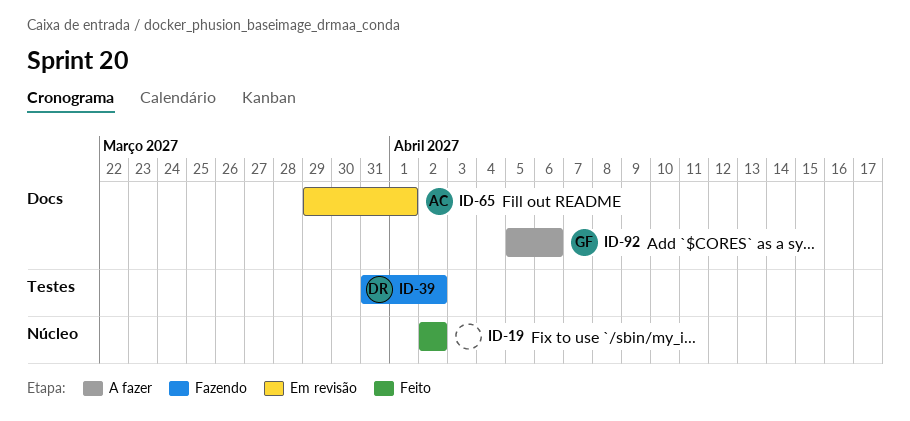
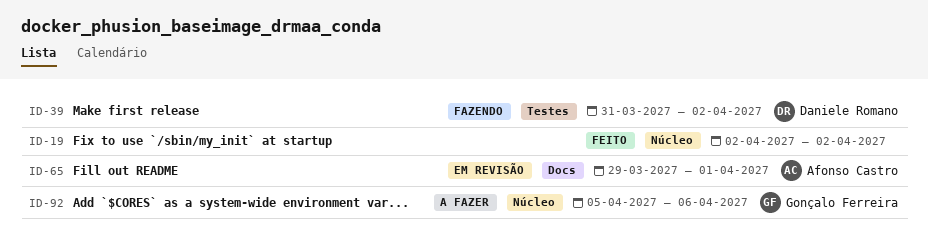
ID-92, label: Docs -> Núcleo

